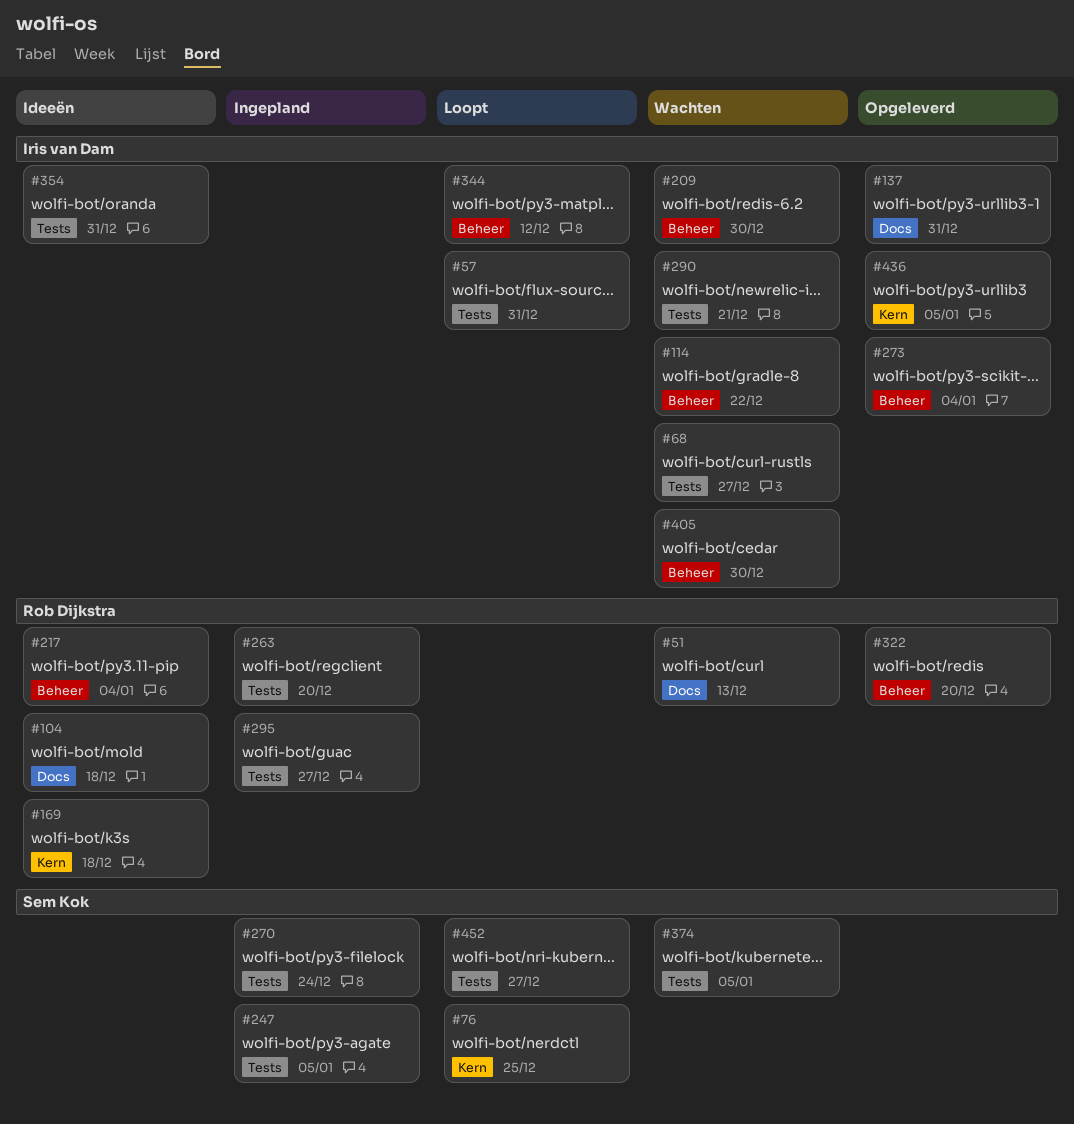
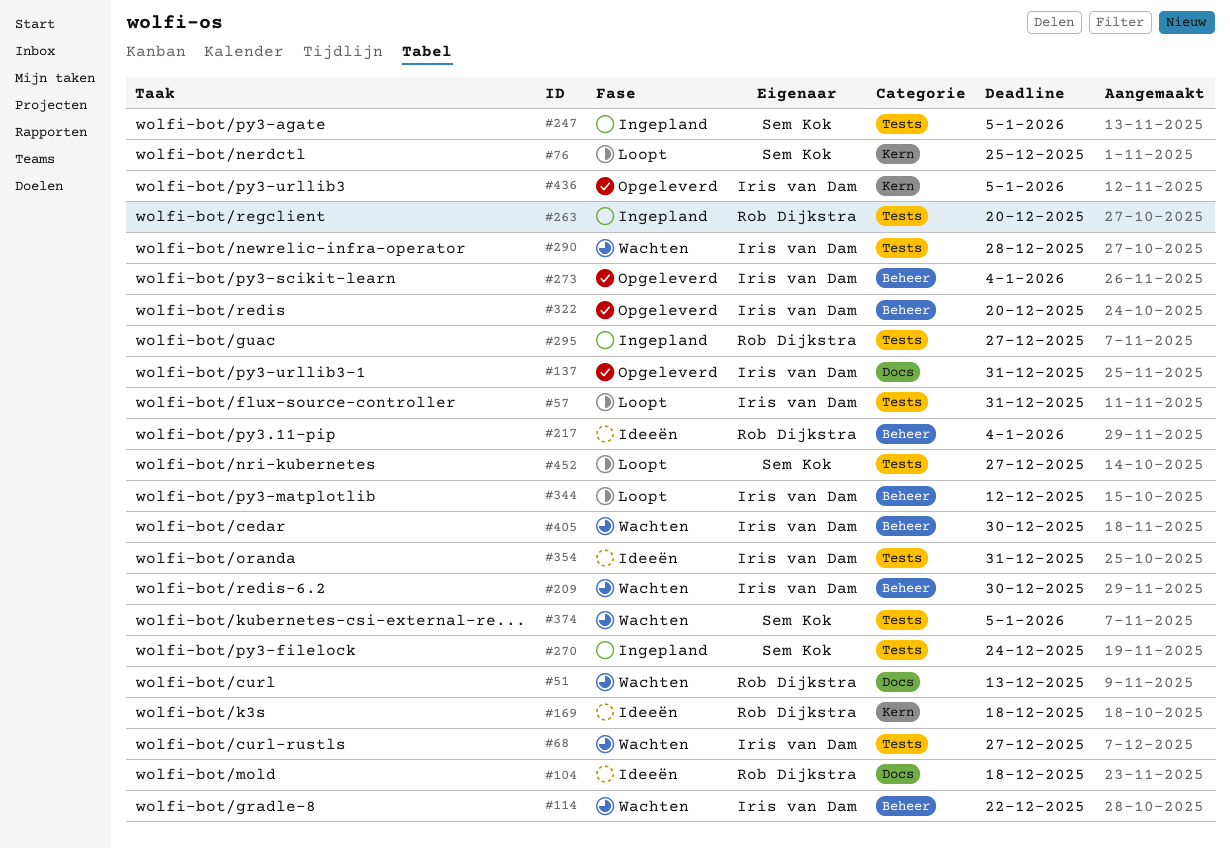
#290, due: Dec 21 -> Dec 28
#322, owner: Rob Dijkstra -> Iris van Dam

